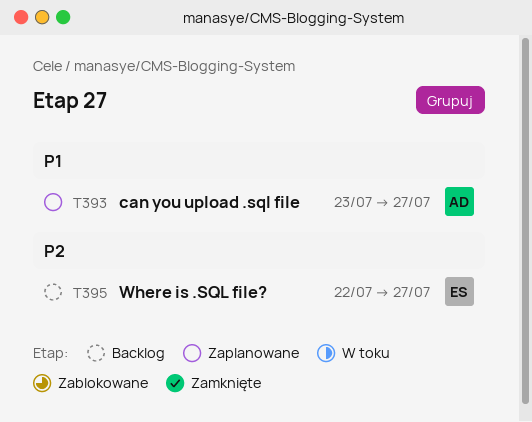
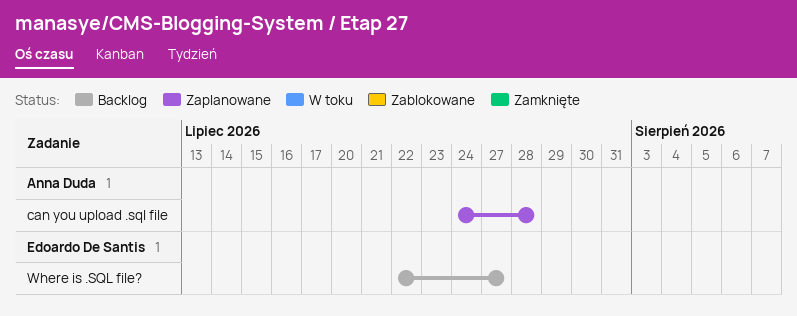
can you upload .sql file, start: Jul 23 -> Jul 24
can you upload .sql file, due: Jul 27 -> Jul 28

